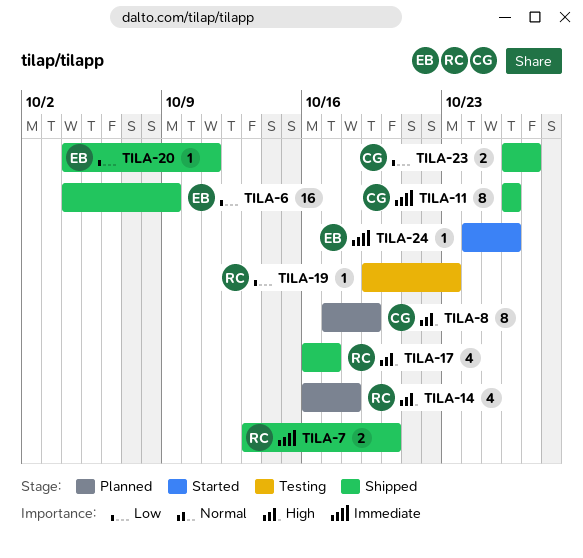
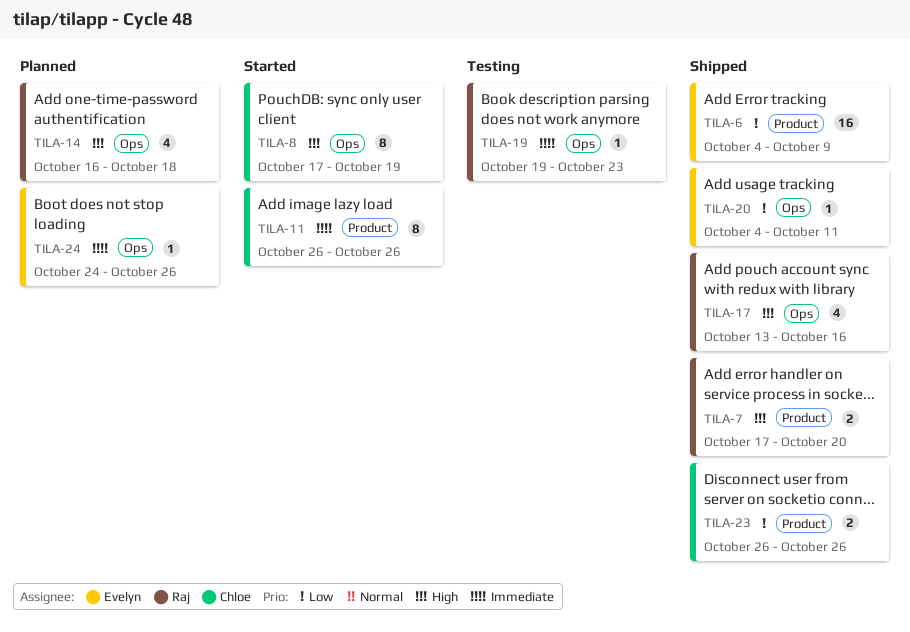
TILA-7, priority: Immediate -> High
TILA-7, start: Oct 13 -> Oct 17
TILA-8, status: Planned -> Started
TILA-11, status: Shipped -> Started
TILA-17, start: Oct 16 -> Oct 13
TILA-17, due: Oct 17 -> Oct 16
TILA-19, priority: Low -> Immediate
TILA-23, due: Oct 27 -> Oct 26
TILA-24, status: Started -> Planned

